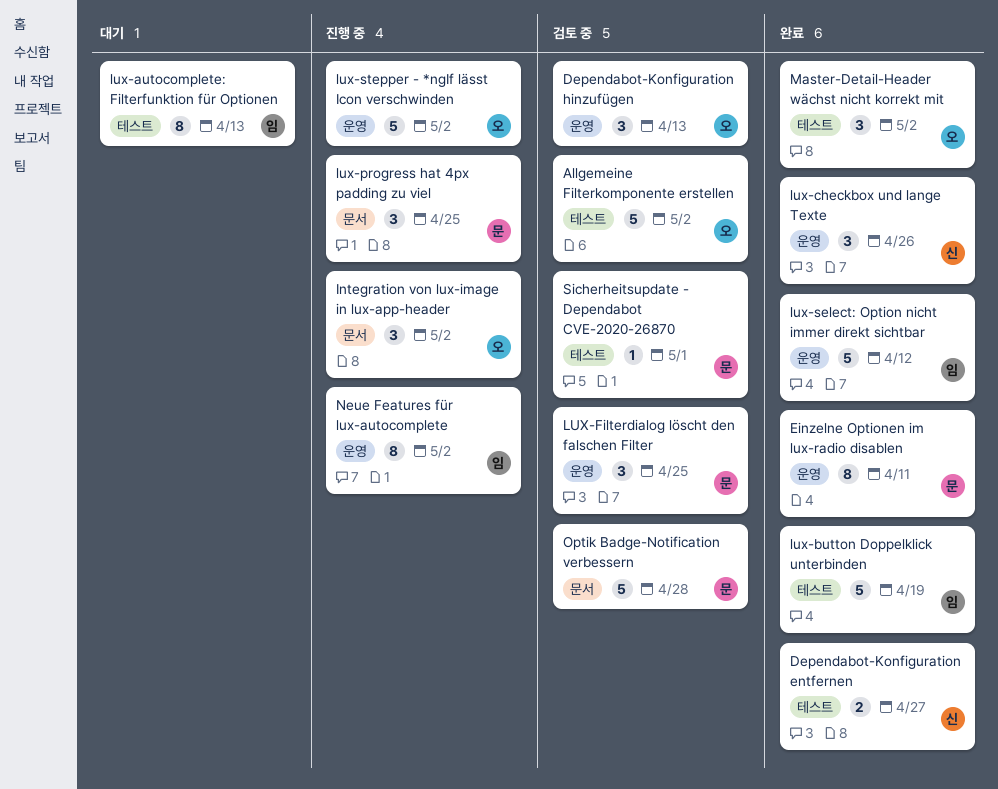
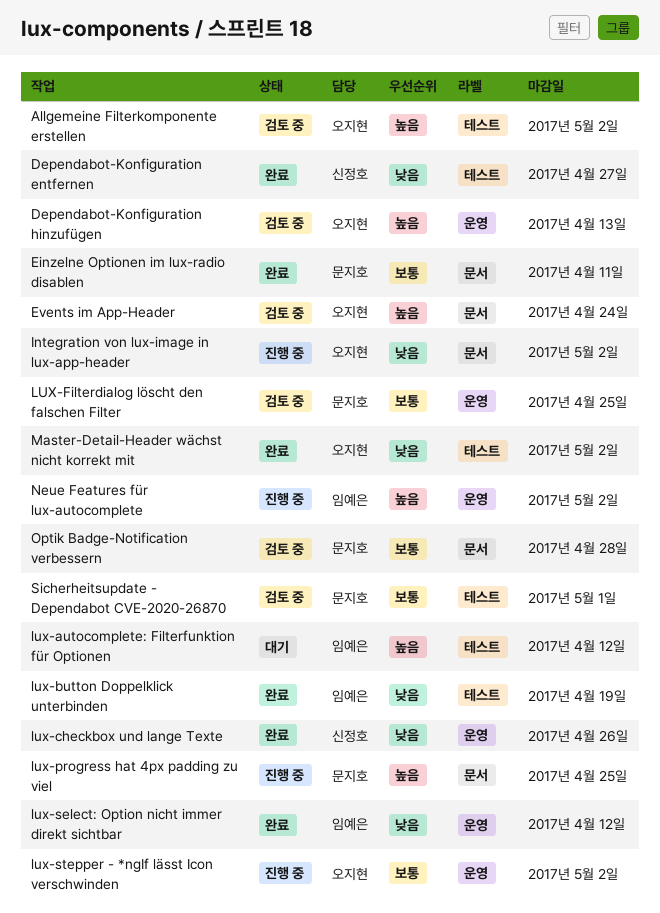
Einzelne Optionen im lux-radio disablen, label: 운영 -> 문서
Events im App-Header: none -> present
lux-autocomplete: Filterfunktion für Optionen, due: Apr 13 -> Apr 12

